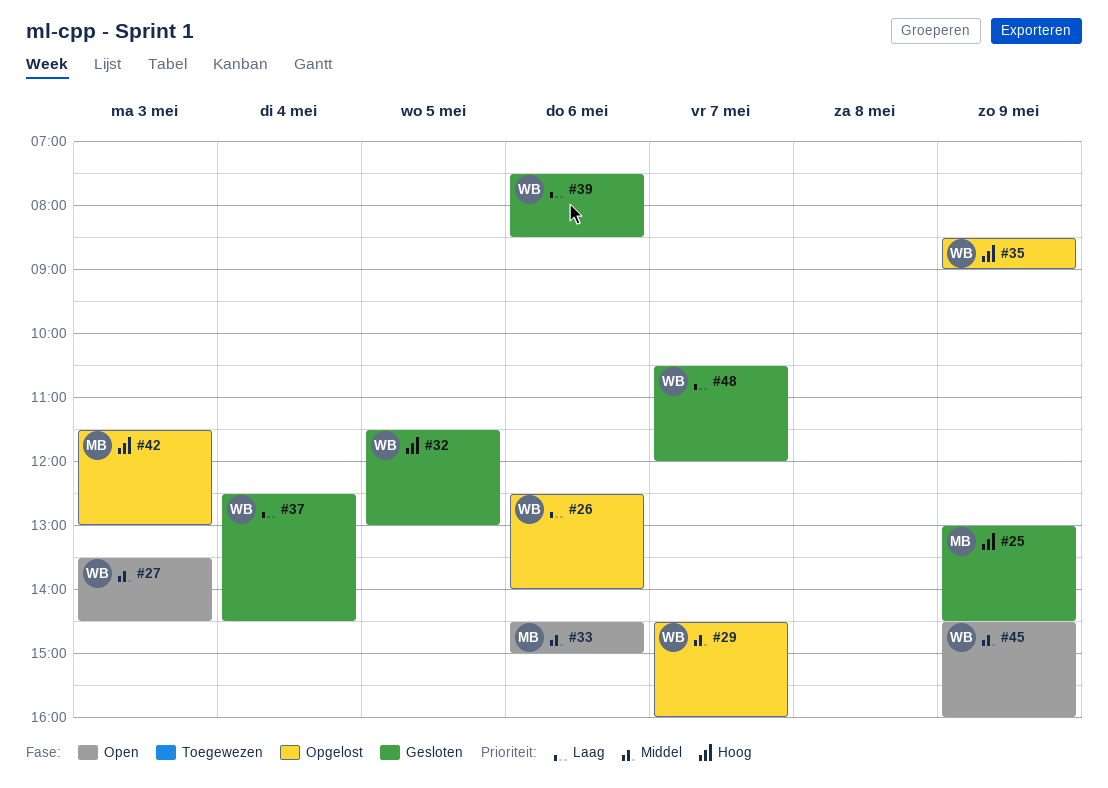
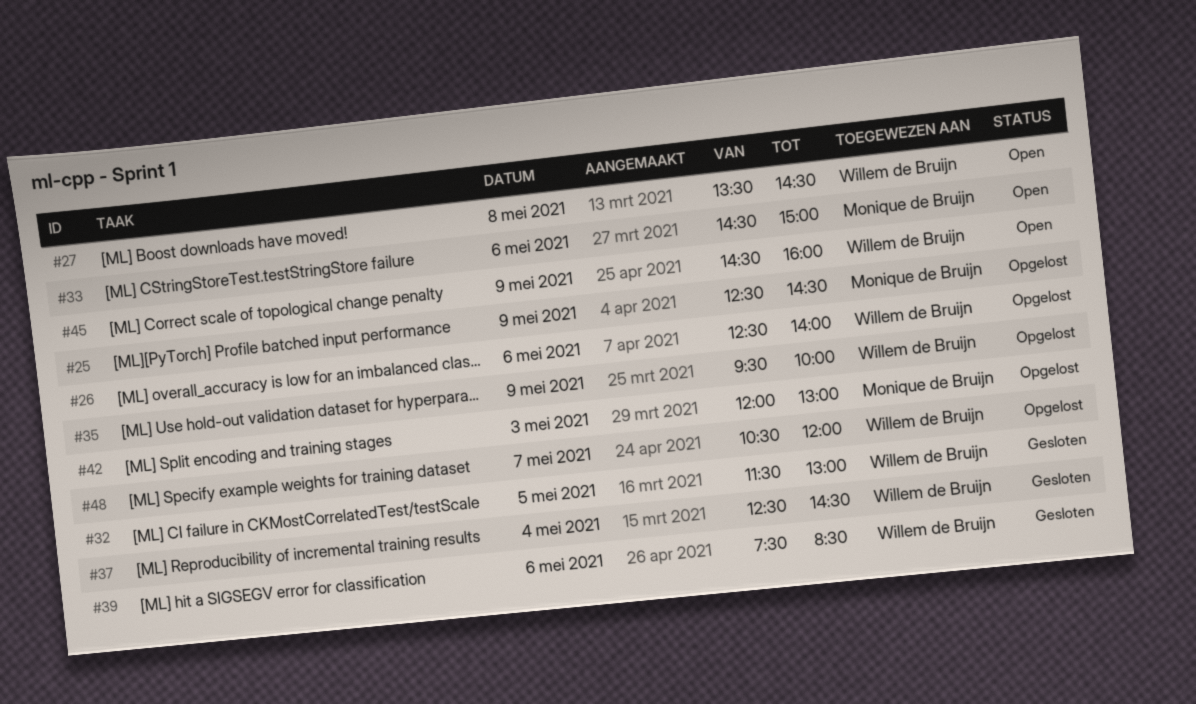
#25, status: Gesloten -> Opgelost
#25, begins: 13:00 -> 12:30
#27, day: May 3 -> May 8
#29: present -> none
#35, begins: 08:30 -> 09:30
#35, ends: 09:00 -> 10:00
#42, begins: 11:30 -> 12:00
#48, status: Gesloten -> Opgelost

